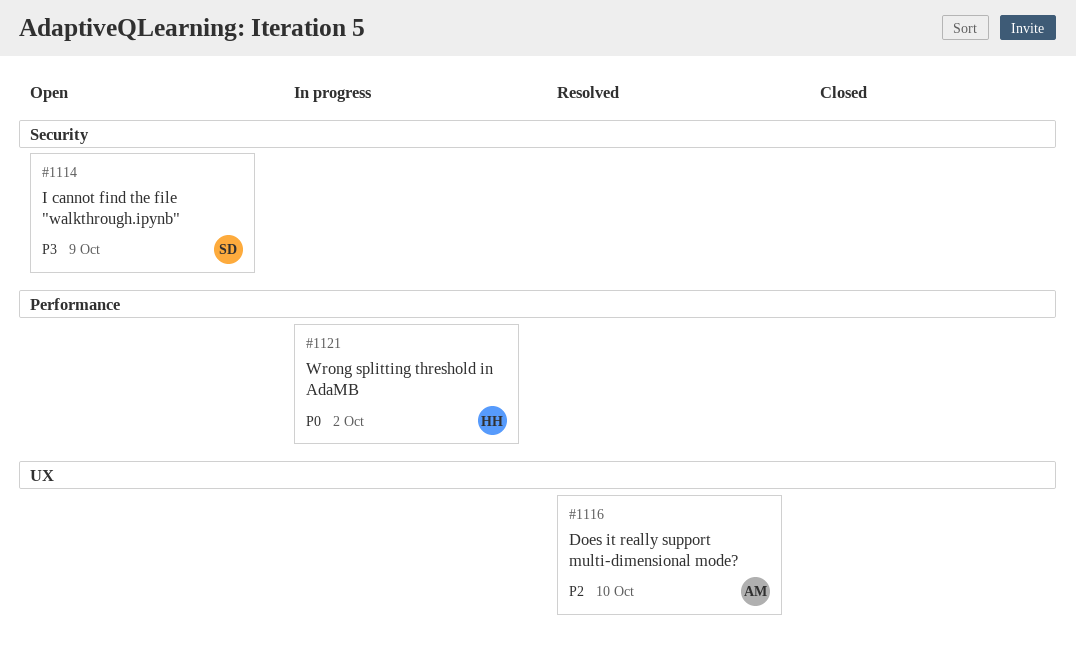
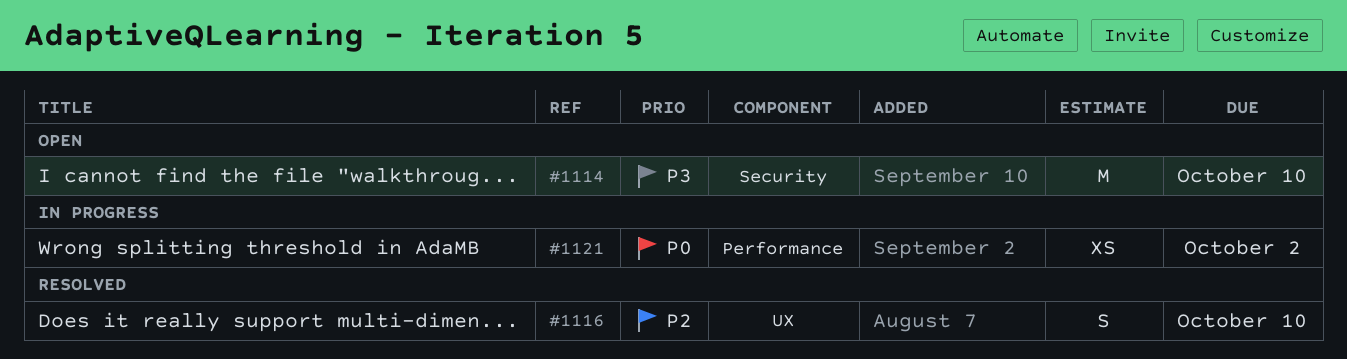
#1114, due: Oct 9 -> Oct 10

